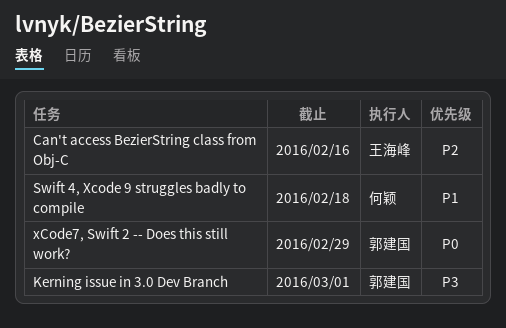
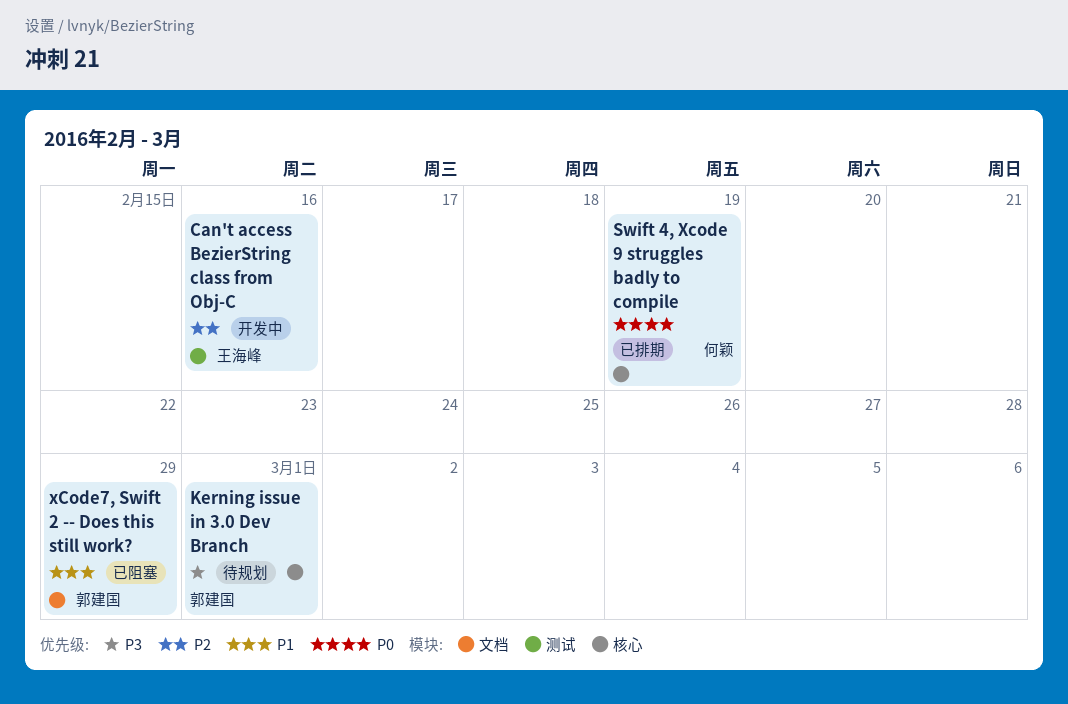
Swift 4, Xcode 9 struggles badly to compile, priority: P1 -> P0
Swift 4, Xcode 9 struggles badly to compile, due: Feb 18 -> Feb 19
xCode7, Swift 2 -- Does this still work?, priority: P0 -> P1

